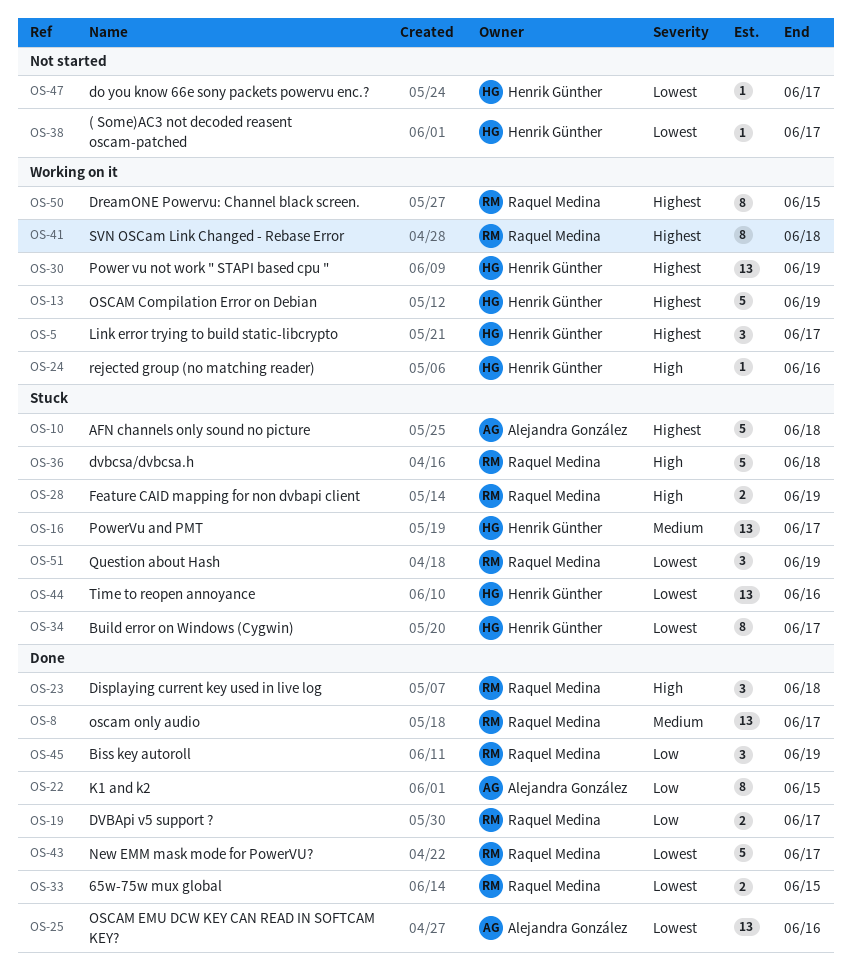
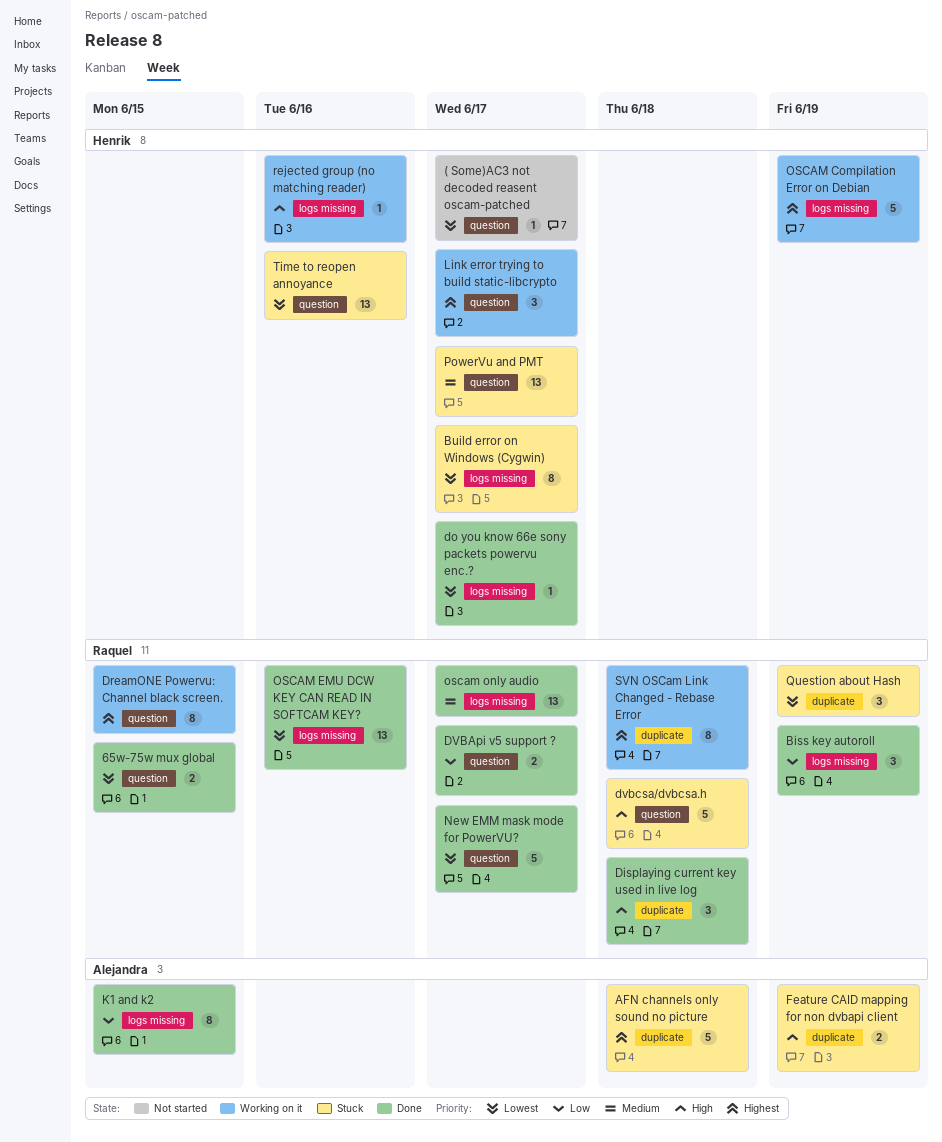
do you know 66e sony packets powervu enc.?, status: Not started -> Done
Feature CAID mapping for non dvbapi client, owner: Raquel Medina -> Alejandra González
OSCAM EMU DCW KEY CAN READ IN SOFTCAM KEY?, owner: Alejandra González -> Raquel Medina
Power vu not work " STAPI based cpu ": present -> none

